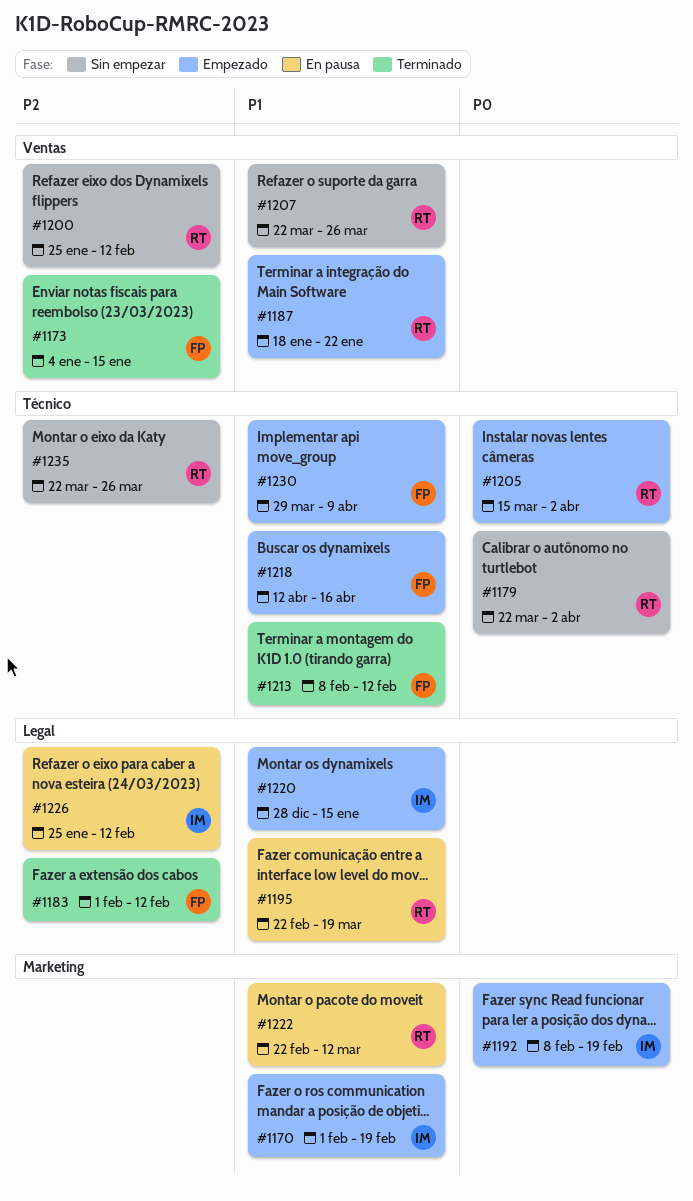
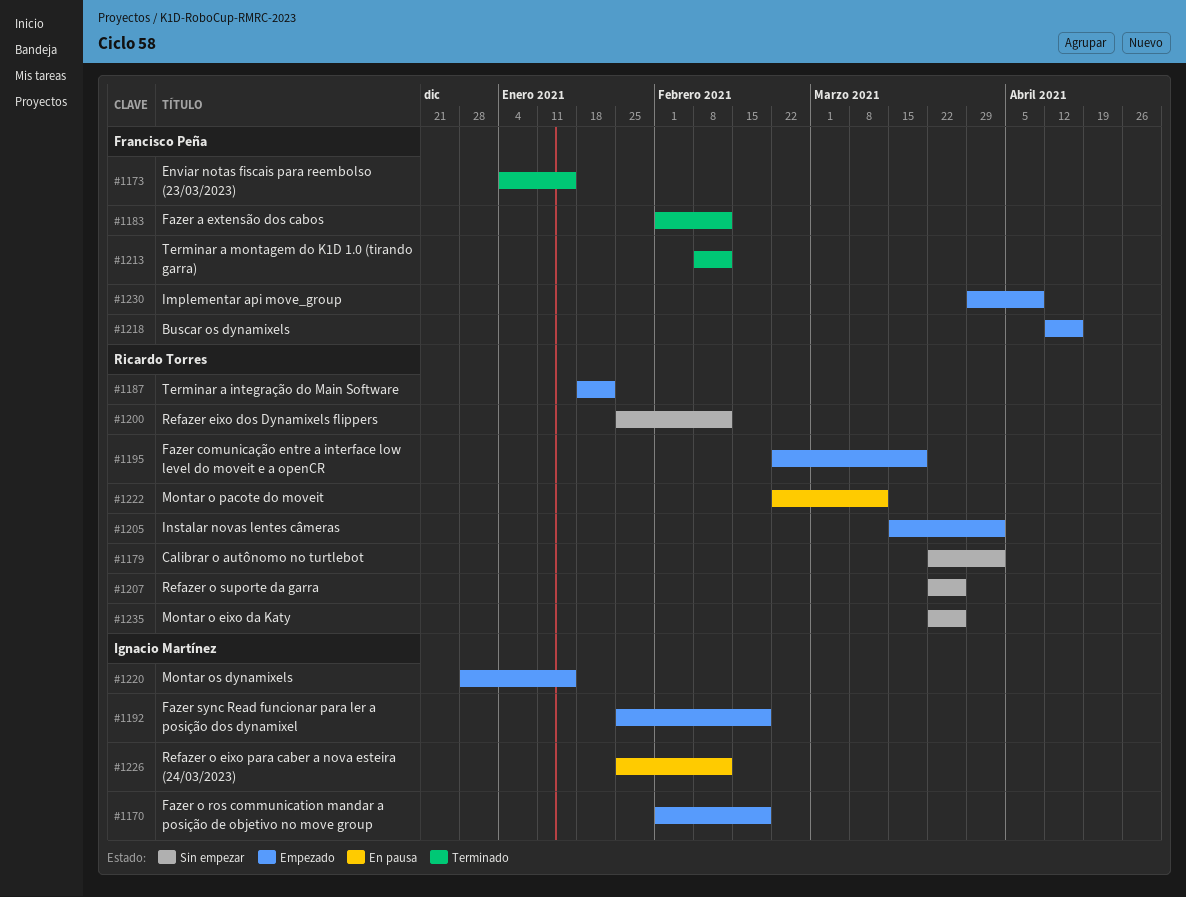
#1192, start: Feb 8 -> Jan 25
#1195, status: En pausa -> Empezado

